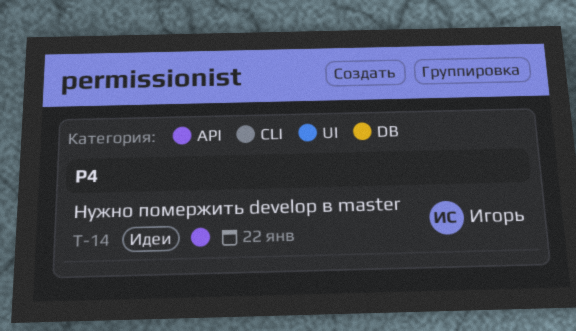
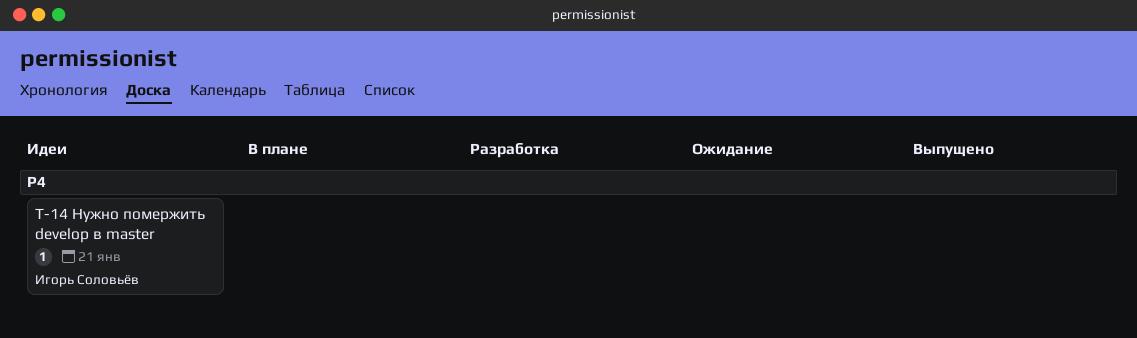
T-14, due: Jan 22 -> Jan 21

